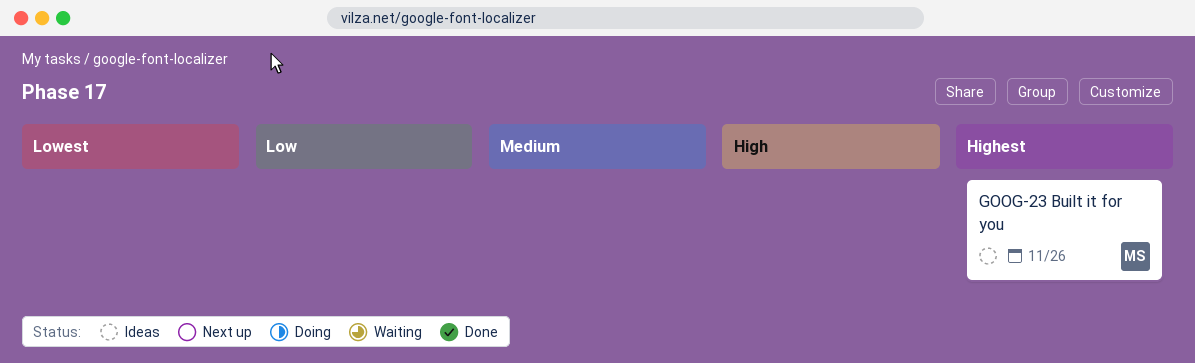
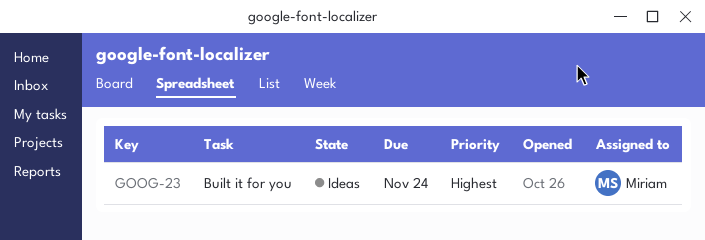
GOOG-23, due: Nov 26 -> Nov 24

